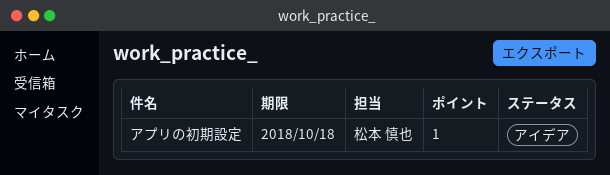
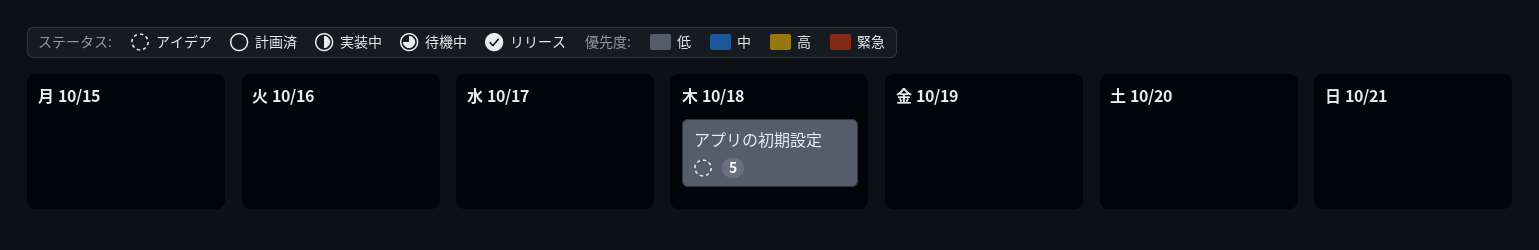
アプリの初期設定, estimate: 1 -> 5

